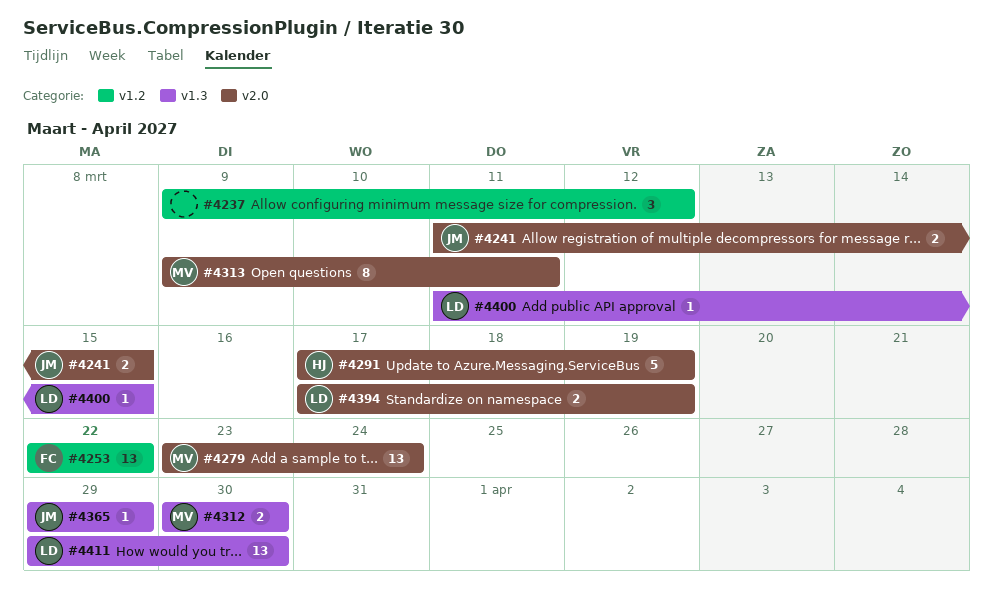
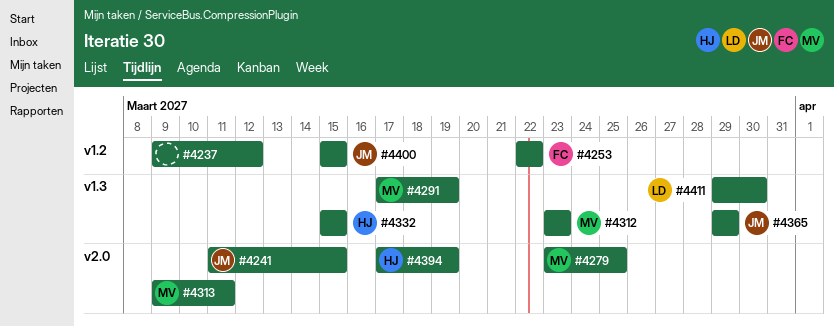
#4279, due: Mar 24 -> Mar 25
#4291, owner: HJ -> MV
#4291, label: v2.0 -> v1.3
#4312, start: Mar 30 -> Mar 23
#4312, due: Mar 30 -> Mar 23
#4332: none -> present
#4394, owner: LD -> HJ
#4400, owner: LD -> JM
#4400, label: v1.3 -> v1.2
#4400, start: Mar 11 -> Mar 15

